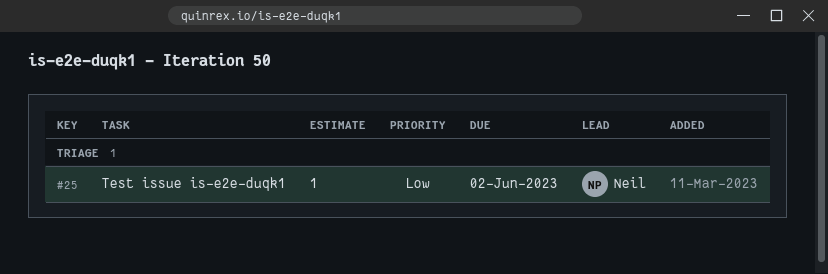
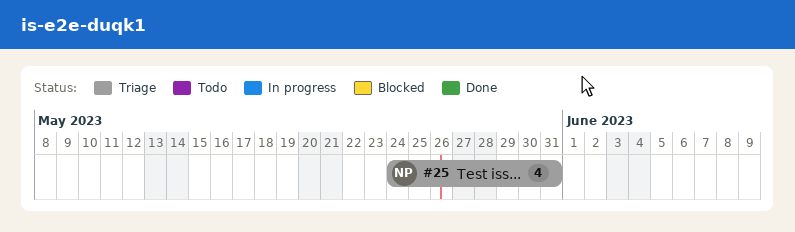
#25, estimate: 1 -> 4
#25, due: Jun 2 -> May 31

